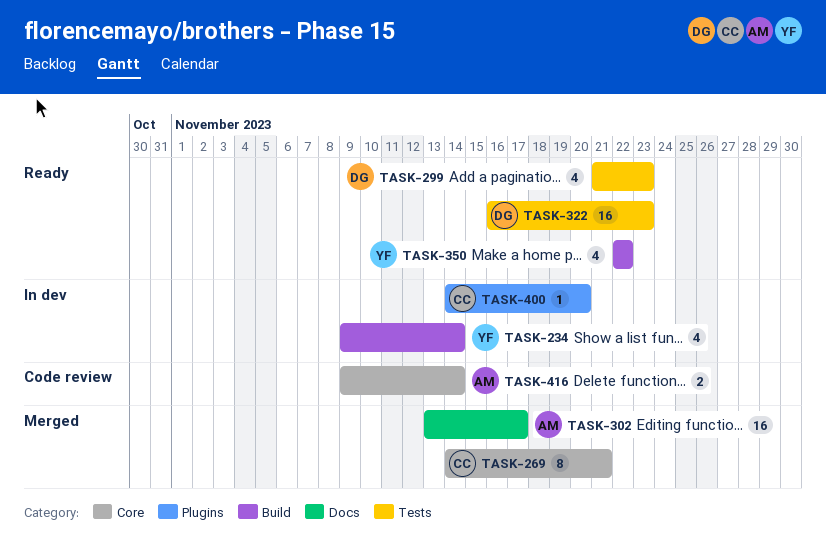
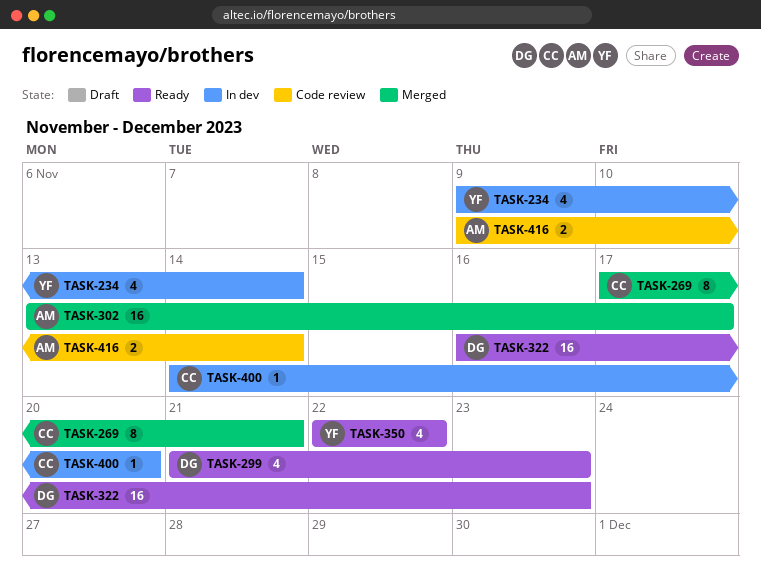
TASK-269, start: Nov 14 -> Nov 17

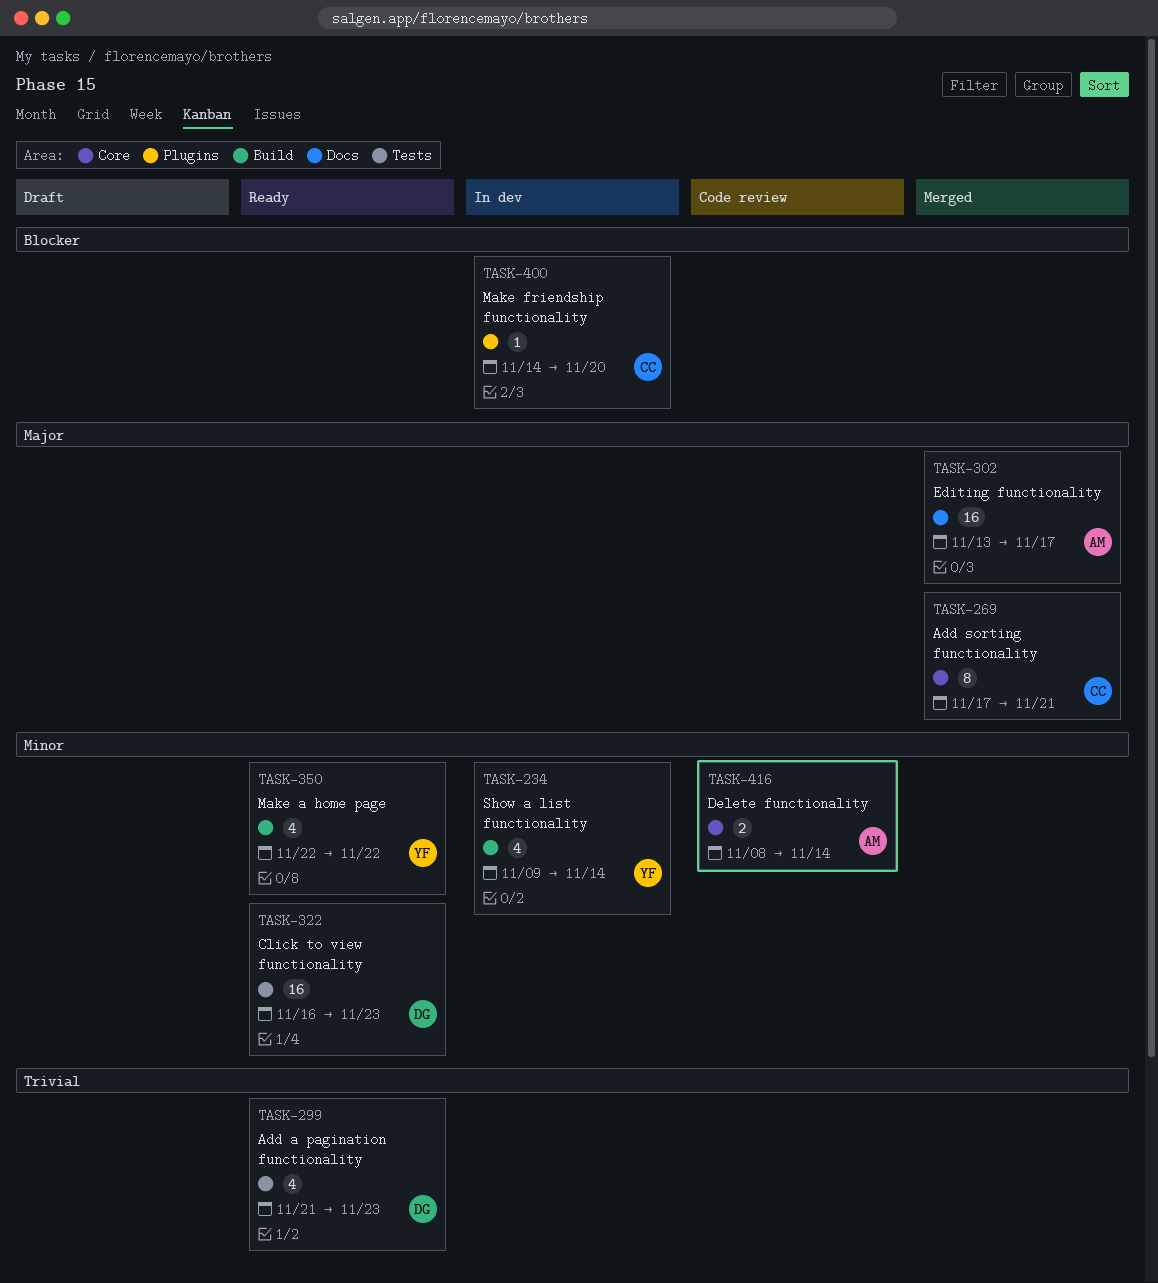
TASK-416, start: Nov 9 -> Nov 8

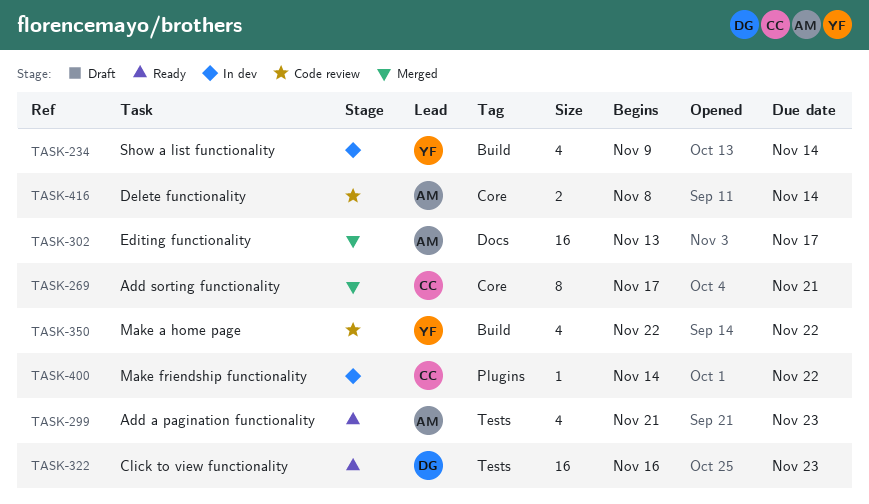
TASK-299, owner: DG -> AM
TASK-350, status: Ready -> Code review
TASK-400, due: Nov 20 -> Nov 22

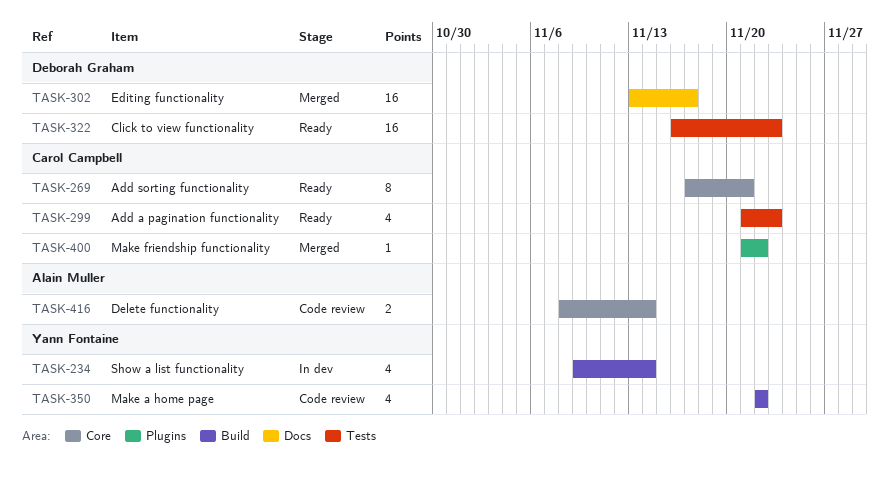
TASK-269, status: Merged -> Ready
TASK-299, owner: Alain Muller -> Carol Campbell
TASK-302, owner: Alain Muller -> Deborah Graham
TASK-400, status: In dev -> Merged
TASK-400, start: Nov 14 -> Nov 21

